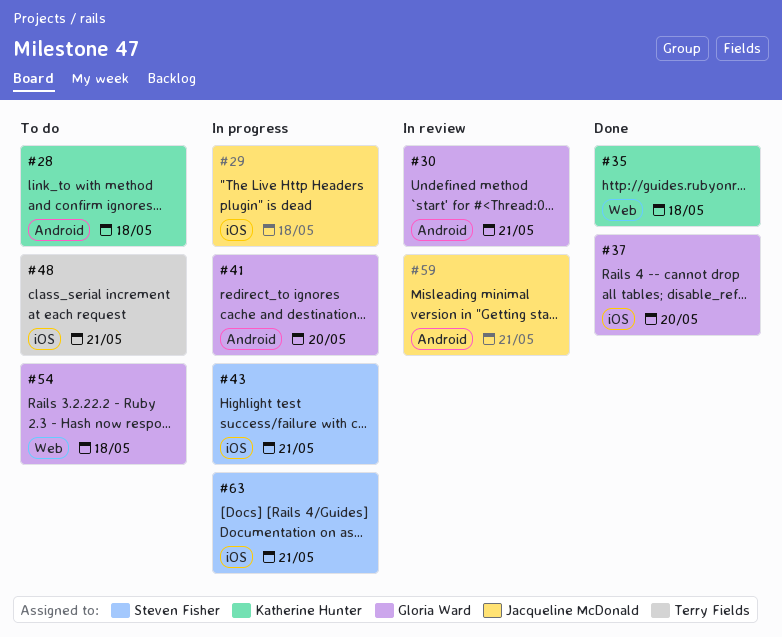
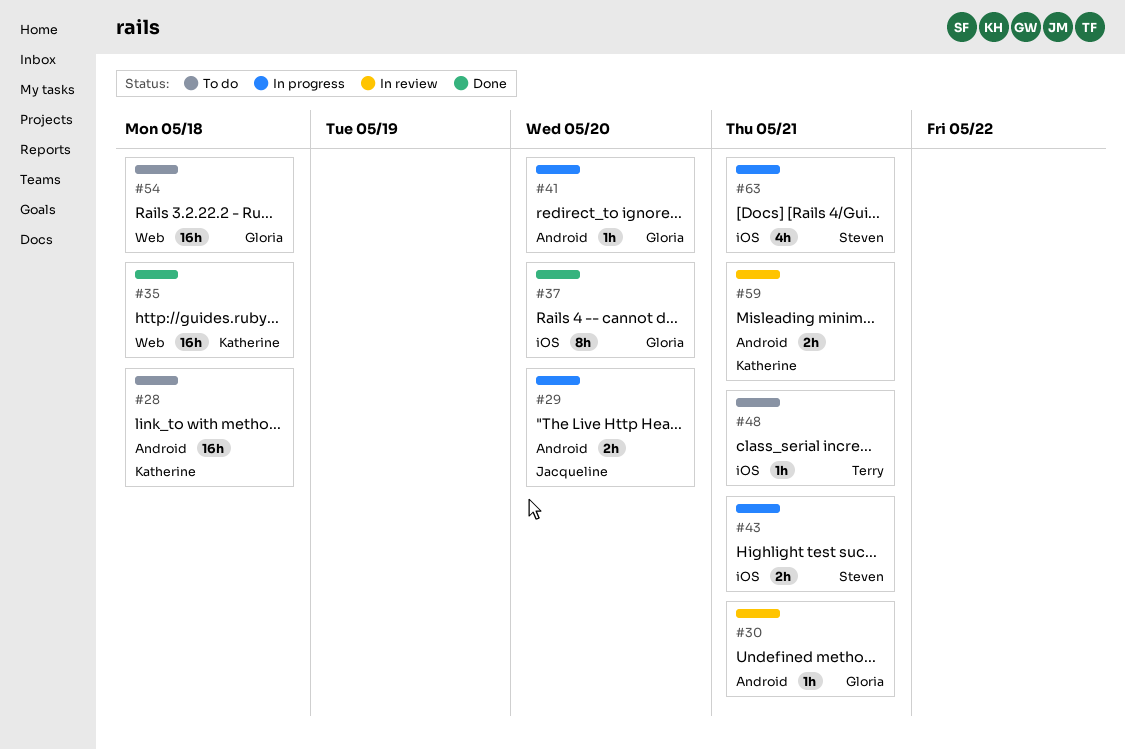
#29, label: iOS -> Android
#29, due: May 18 -> May 20
#59, owner: Jacqueline McDonald -> Katherine Hunter

